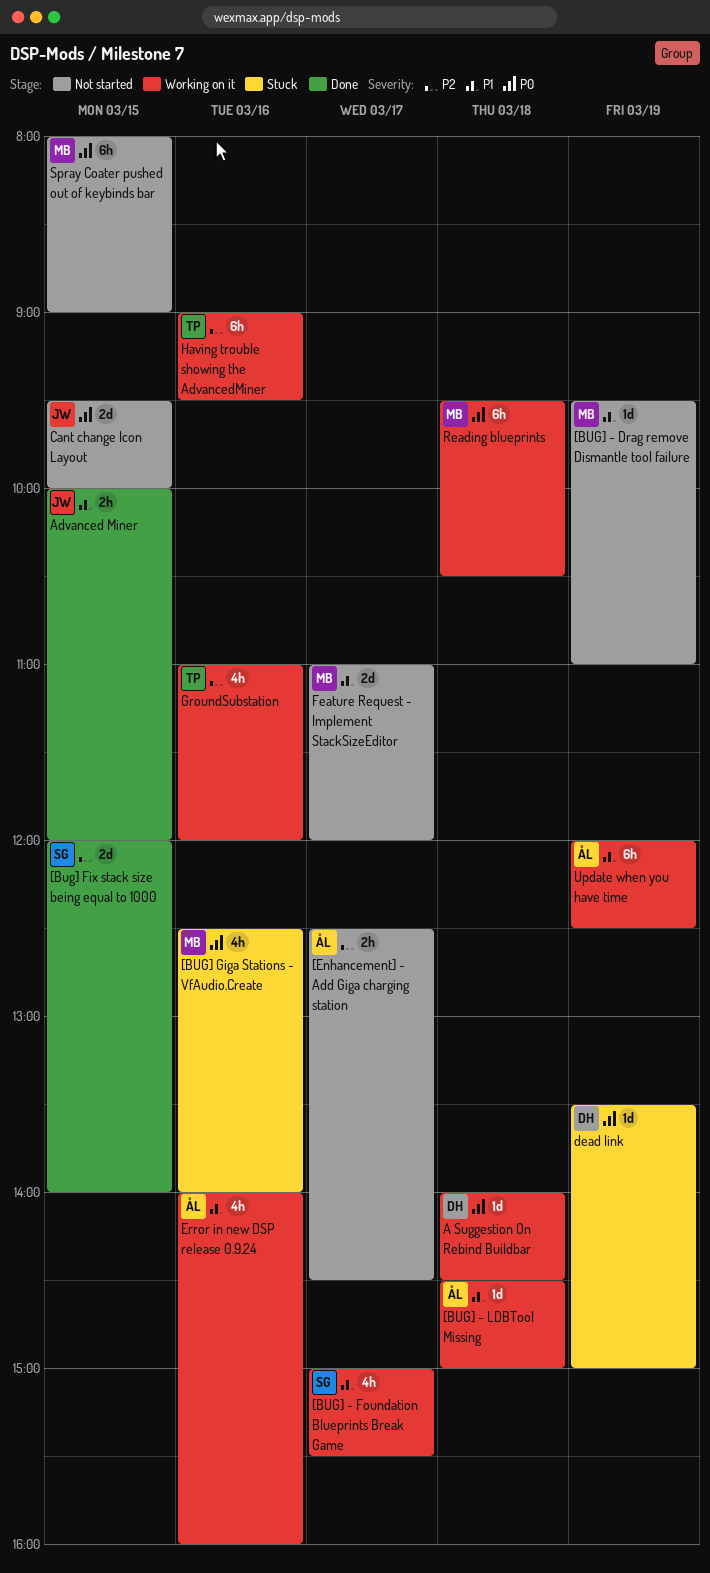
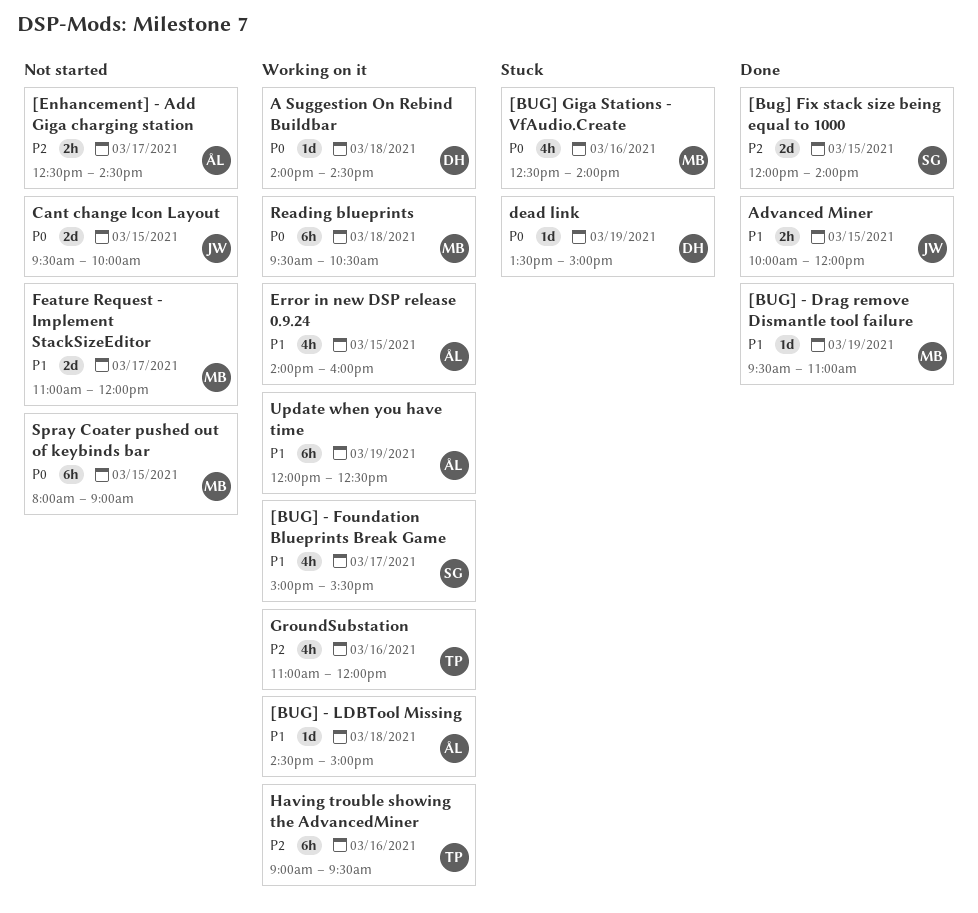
[BUG] - Drag remove Dismantle tool failure, status: Not started -> Done
Error in new DSP release 0.9.24, day: Mar 16 -> Mar 15

